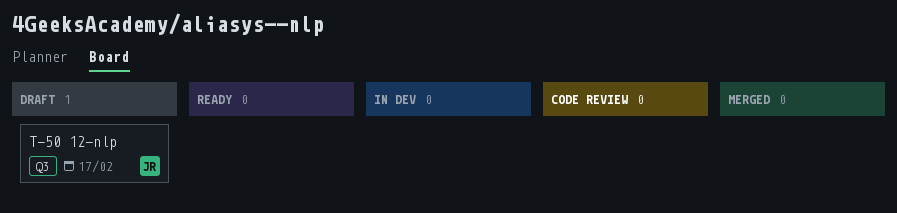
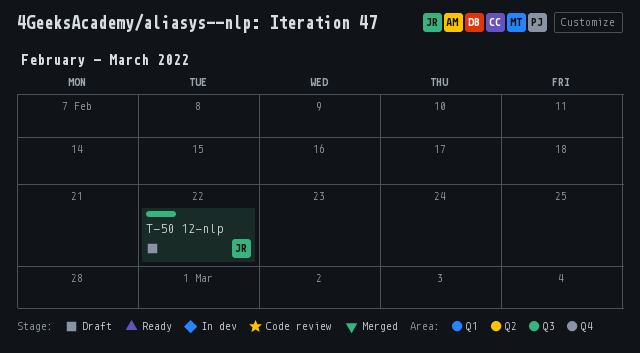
T-50, due: Feb 17 -> Feb 22

